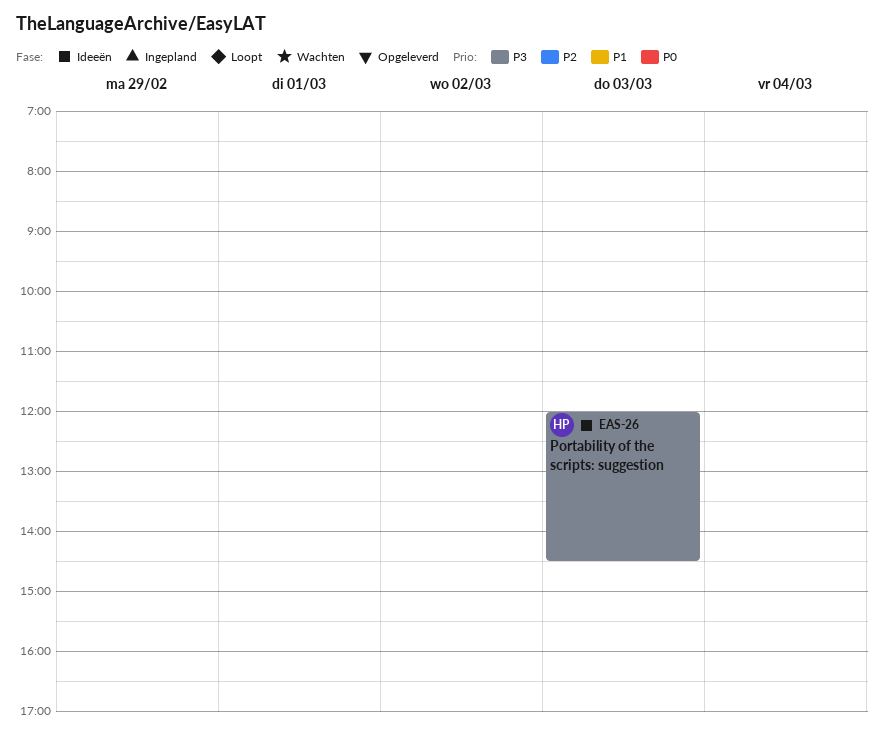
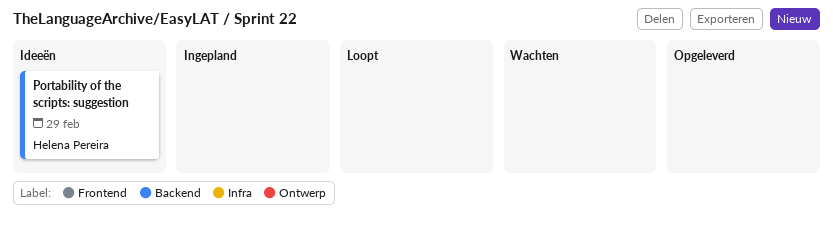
Portability of the scripts: suggestion, day: Mar 3 -> Feb 29

